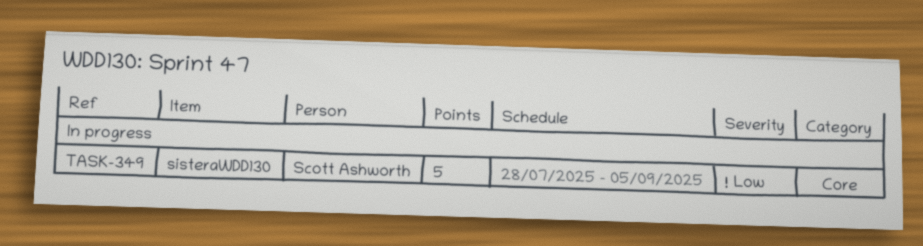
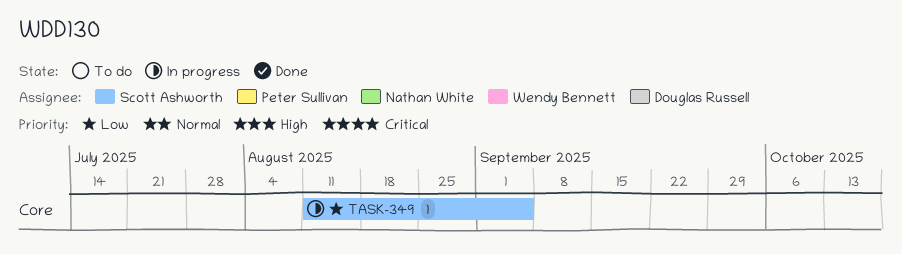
TASK-349, estimate: 5 -> 1
TASK-349, start: Jul 28 -> Aug 11

